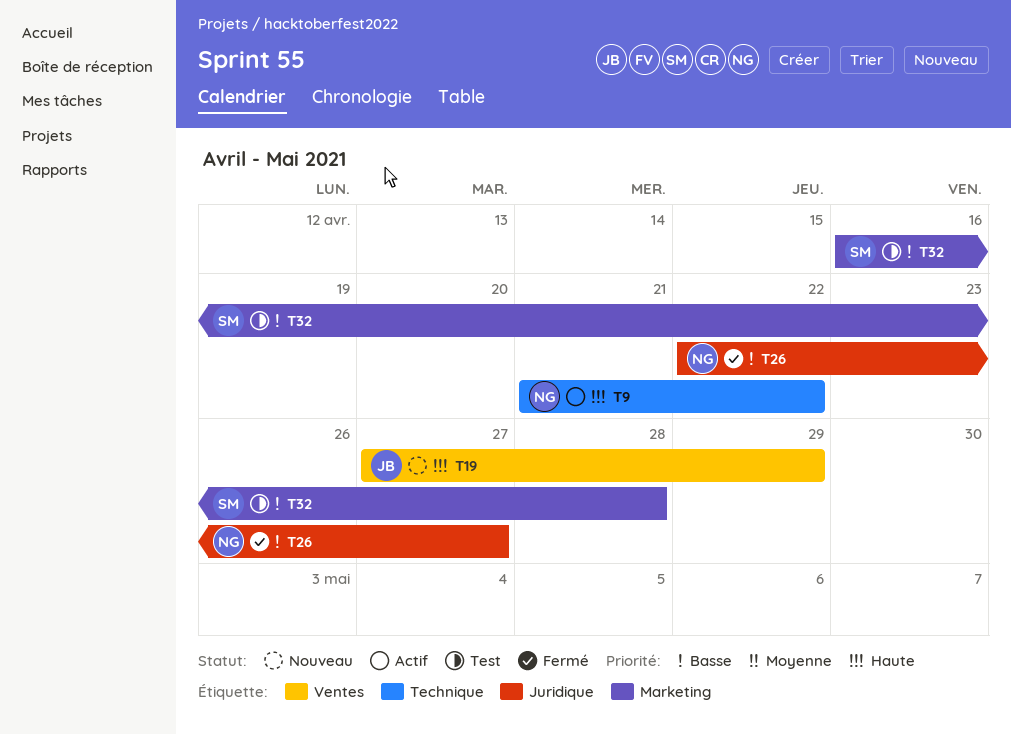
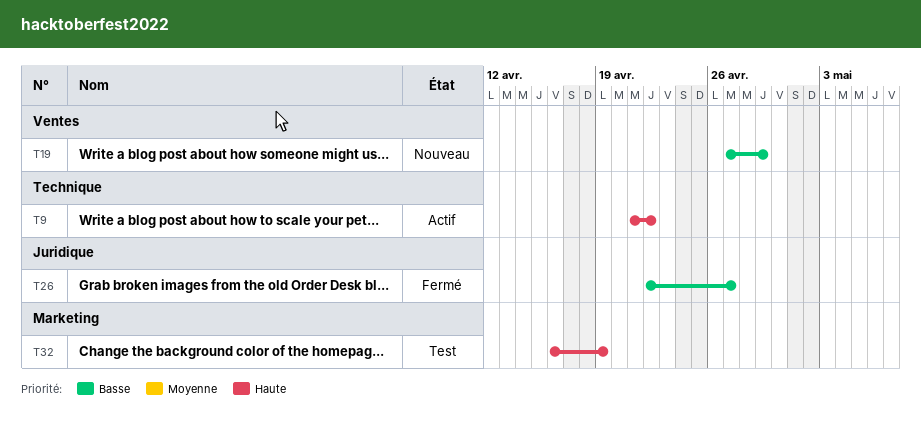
T19, priority: Haute -> Basse
T32, priority: Basse -> Haute
T32, due: Apr 28 -> Apr 19

